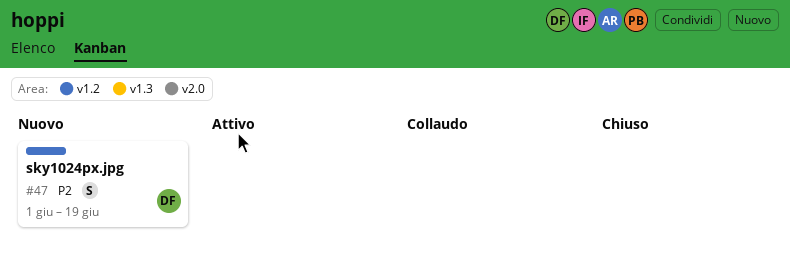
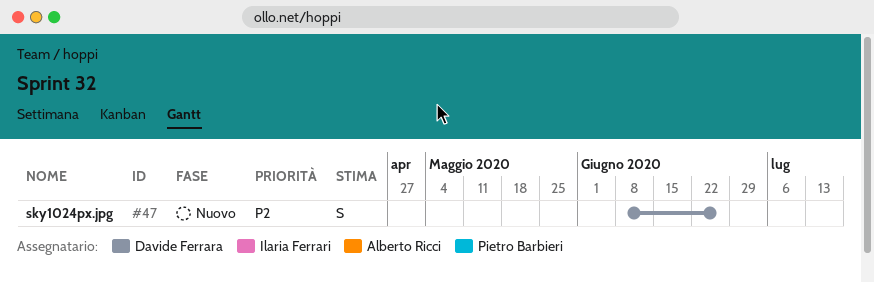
#47, start: Jun 1 -> Jun 8
#47, due: Jun 19 -> Jun 26

